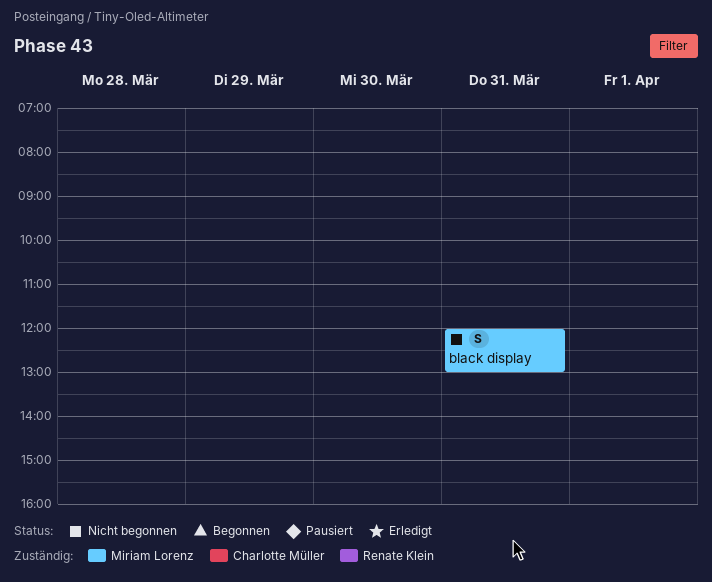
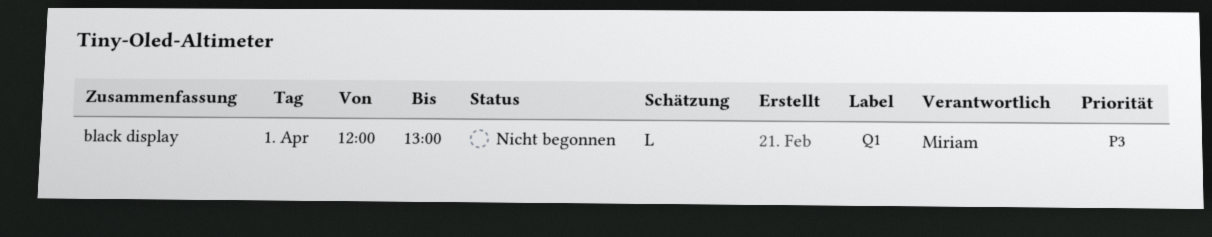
black display, estimate: S -> L
black display, day: Mar 31 -> Apr 1

